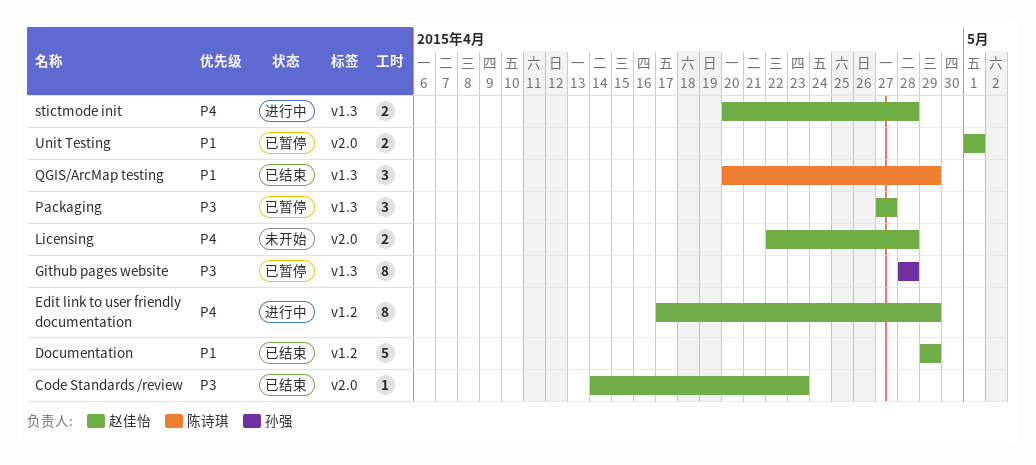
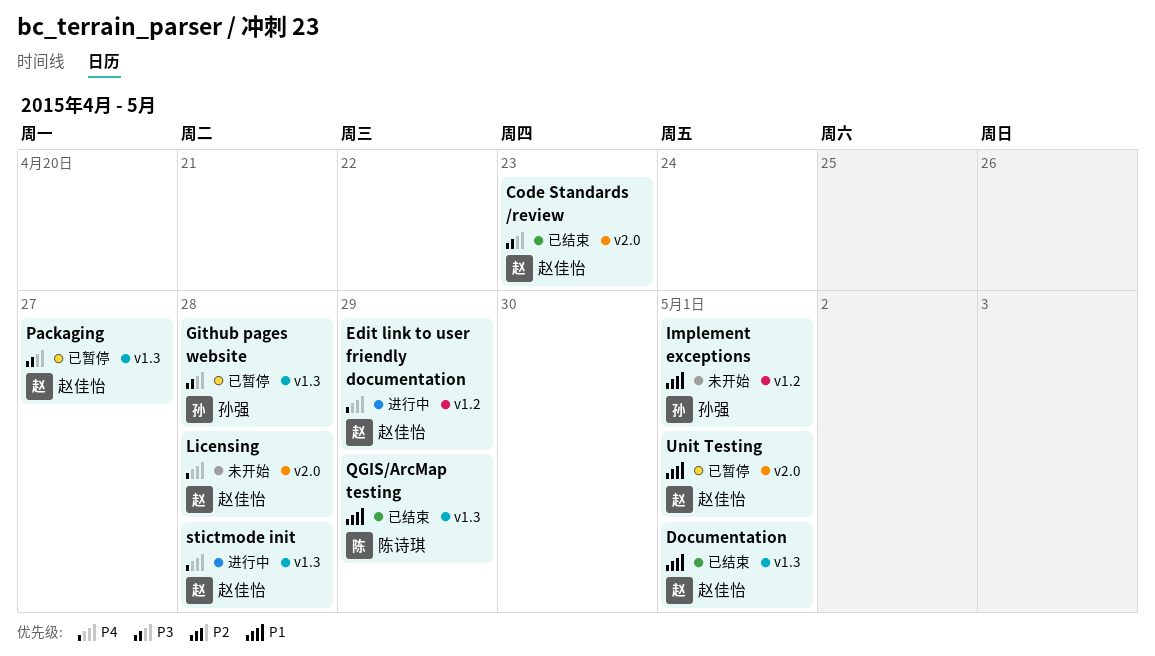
Documentation, label: v1.2 -> v1.3
Documentation, due: Apr 29 -> May 1
Implement exceptions: none -> present

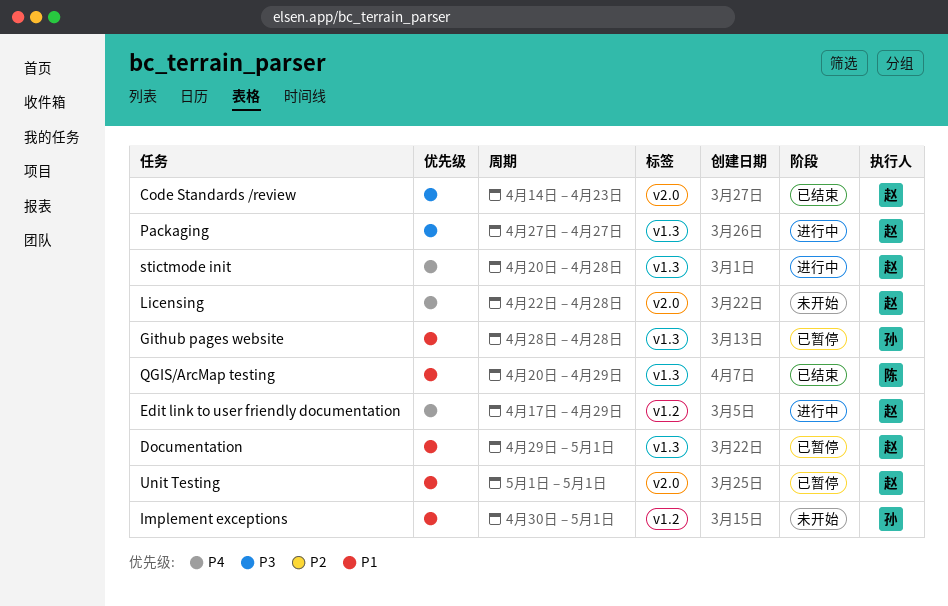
Documentation, status: 已结束 -> 已暂停
Github pages website, priority: P3 -> P1
Packaging, status: 已暂停 -> 进行中

